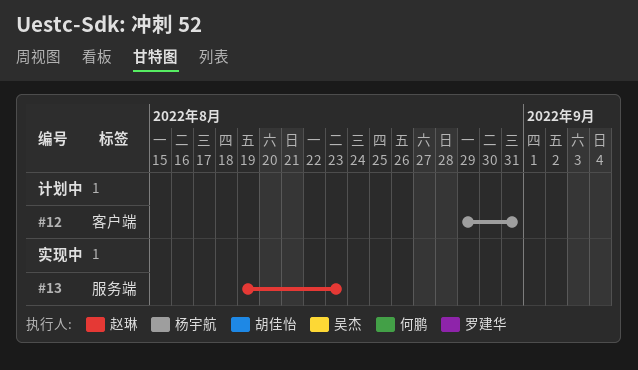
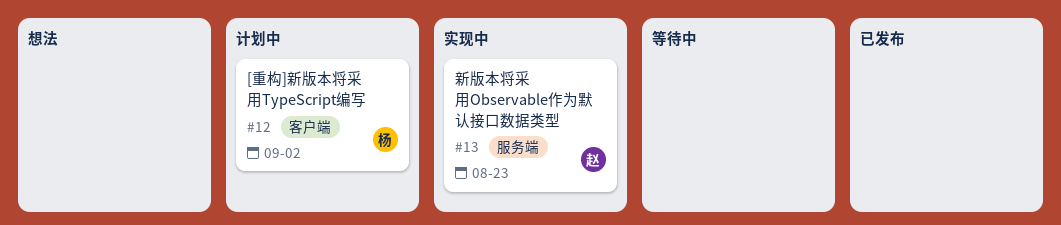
#12, due: Aug 31 -> Sep 2

